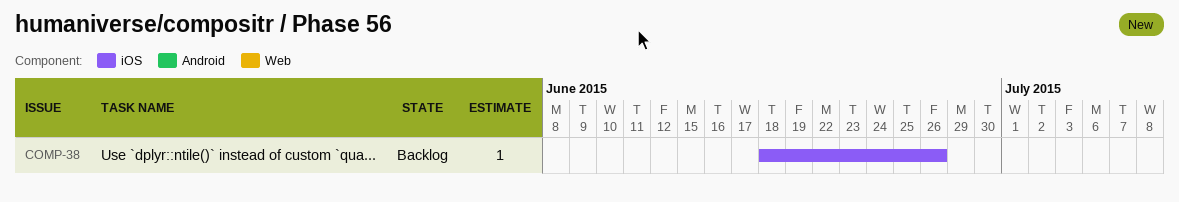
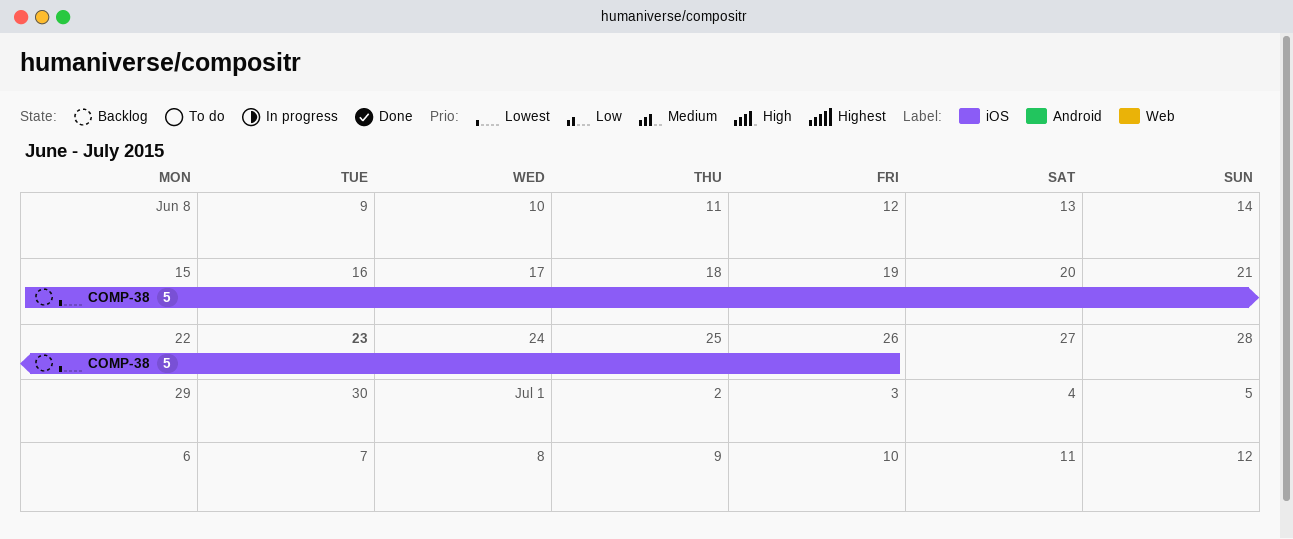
COMP-38, estimate: 1 -> 5
COMP-38, start: Jun 18 -> Jun 15

